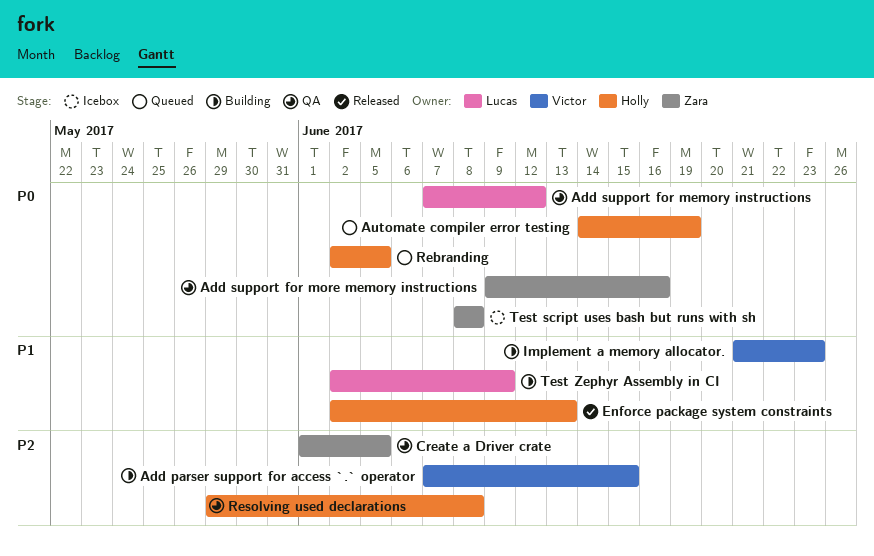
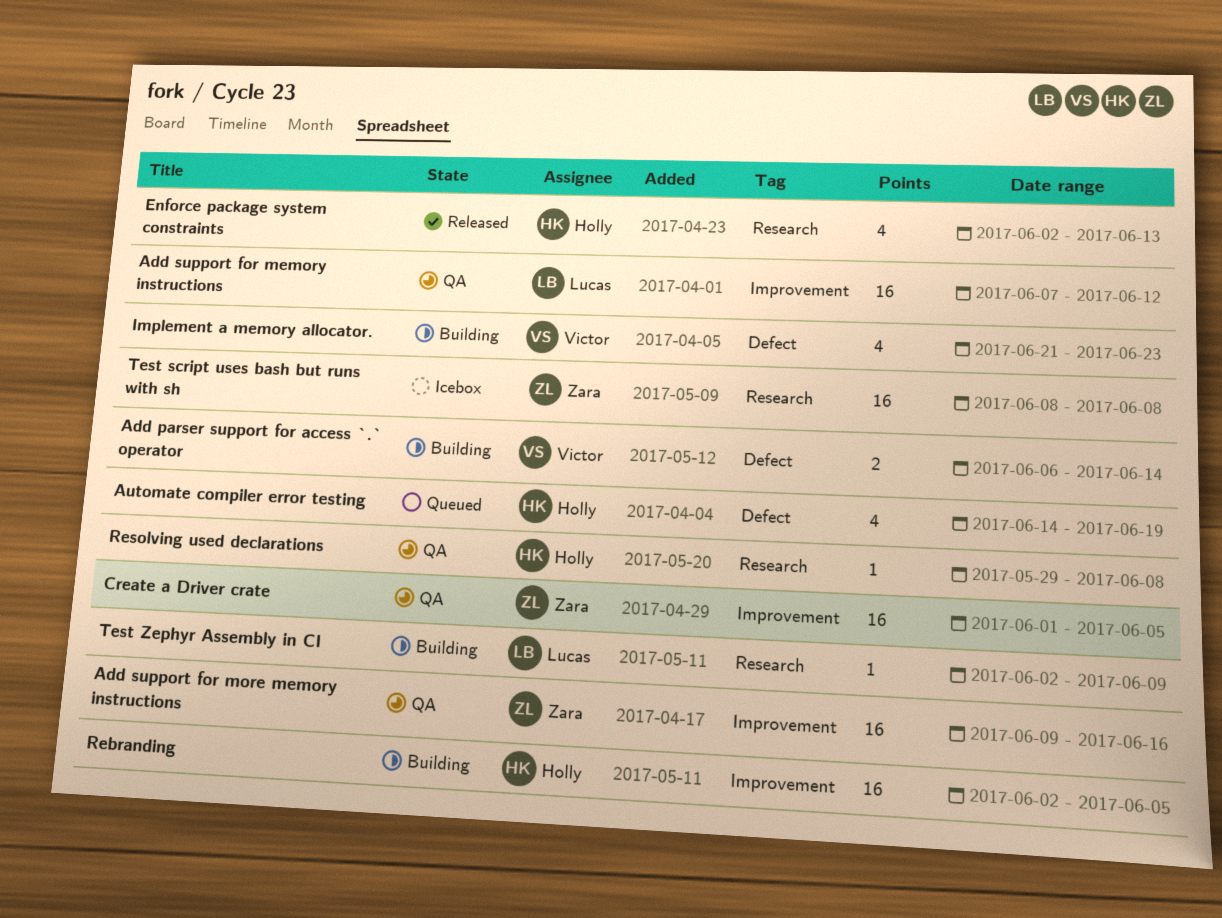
Add parser support for access `.` operator, start: Jun 7 -> Jun 6
Add parser support for access `.` operator, due: Jun 15 -> Jun 14
Rebranding, status: Queued -> Building

